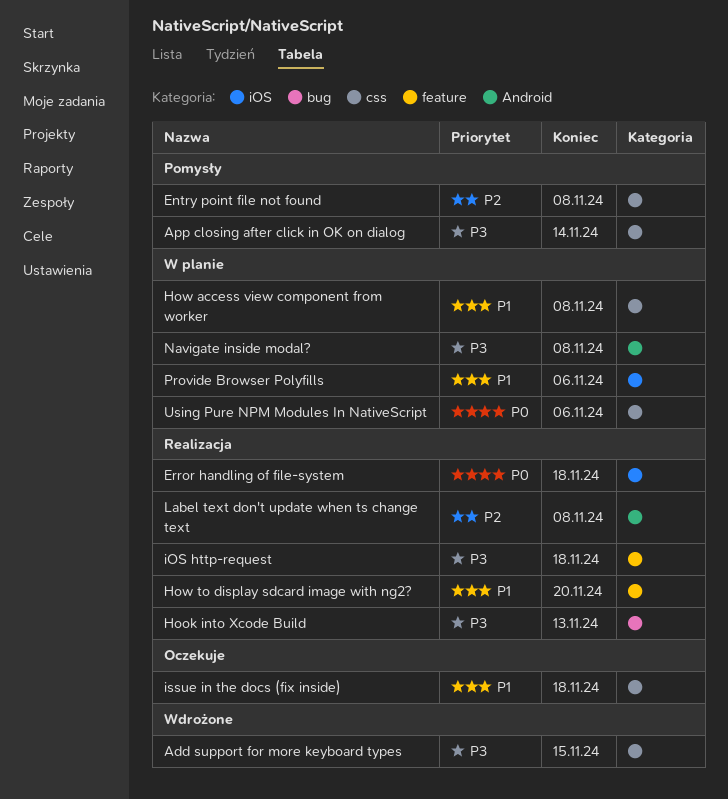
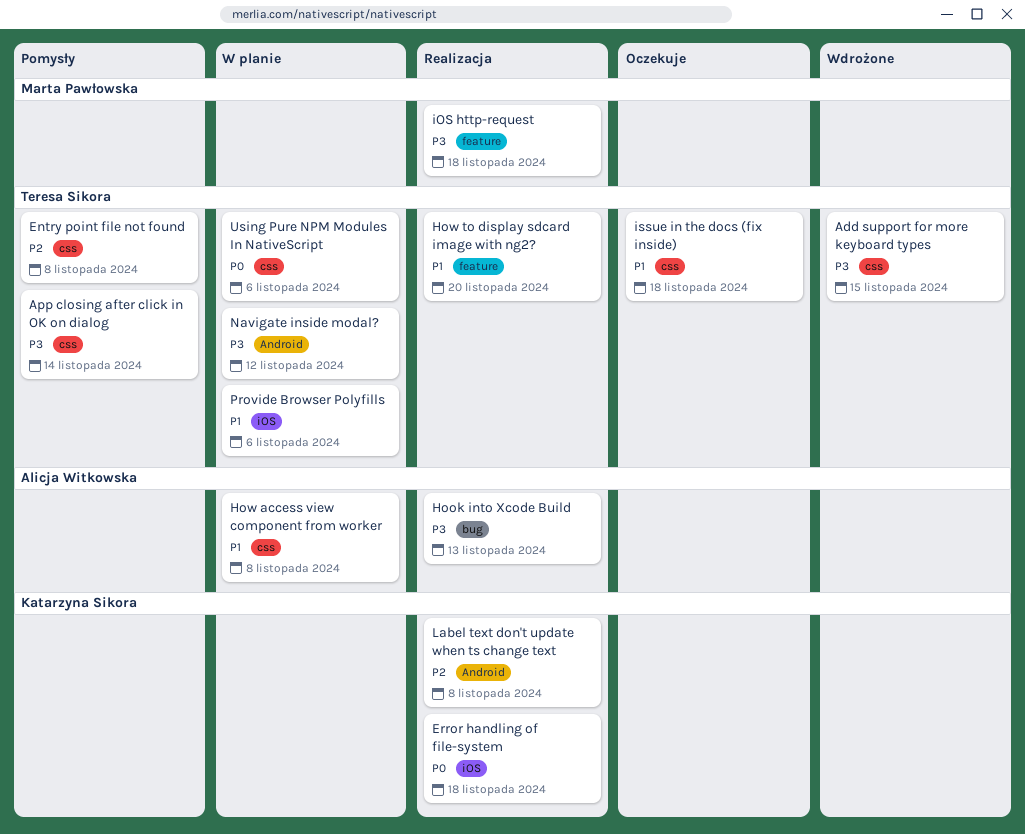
Navigate inside modal?, due: Nov 8 -> Nov 12

